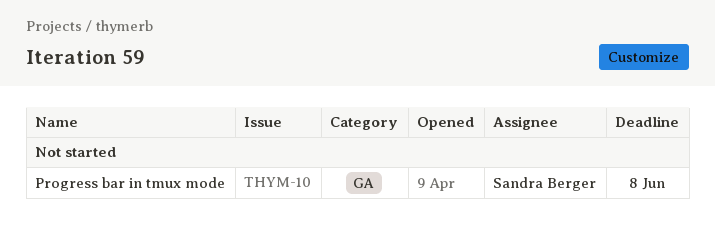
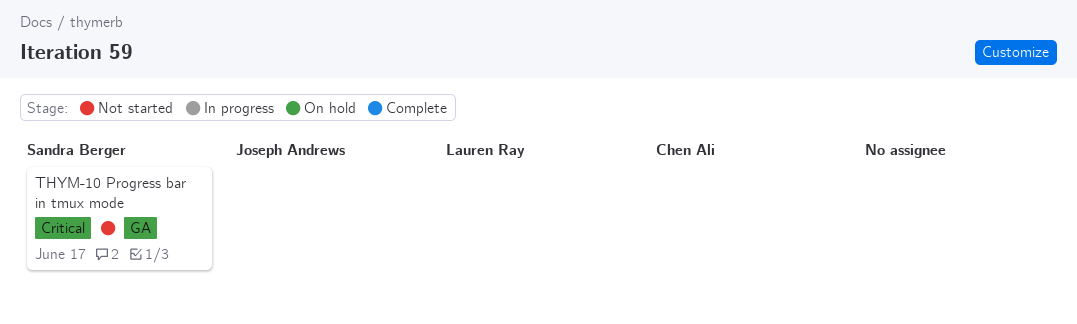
THYM-10, due: Jun 8 -> Jun 17

